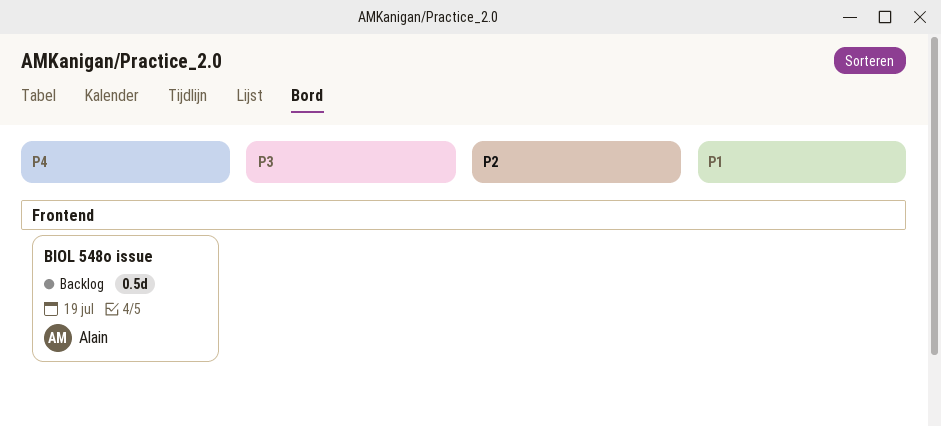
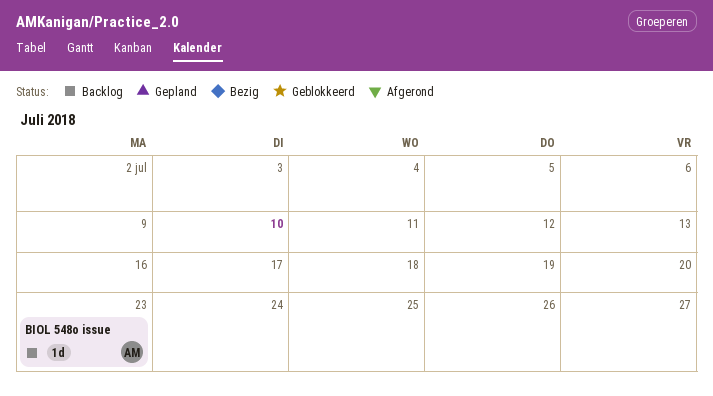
BIOL 548o issue, estimate: 0.5d -> 1d
BIOL 548o issue, due: Jul 19 -> Jul 23

